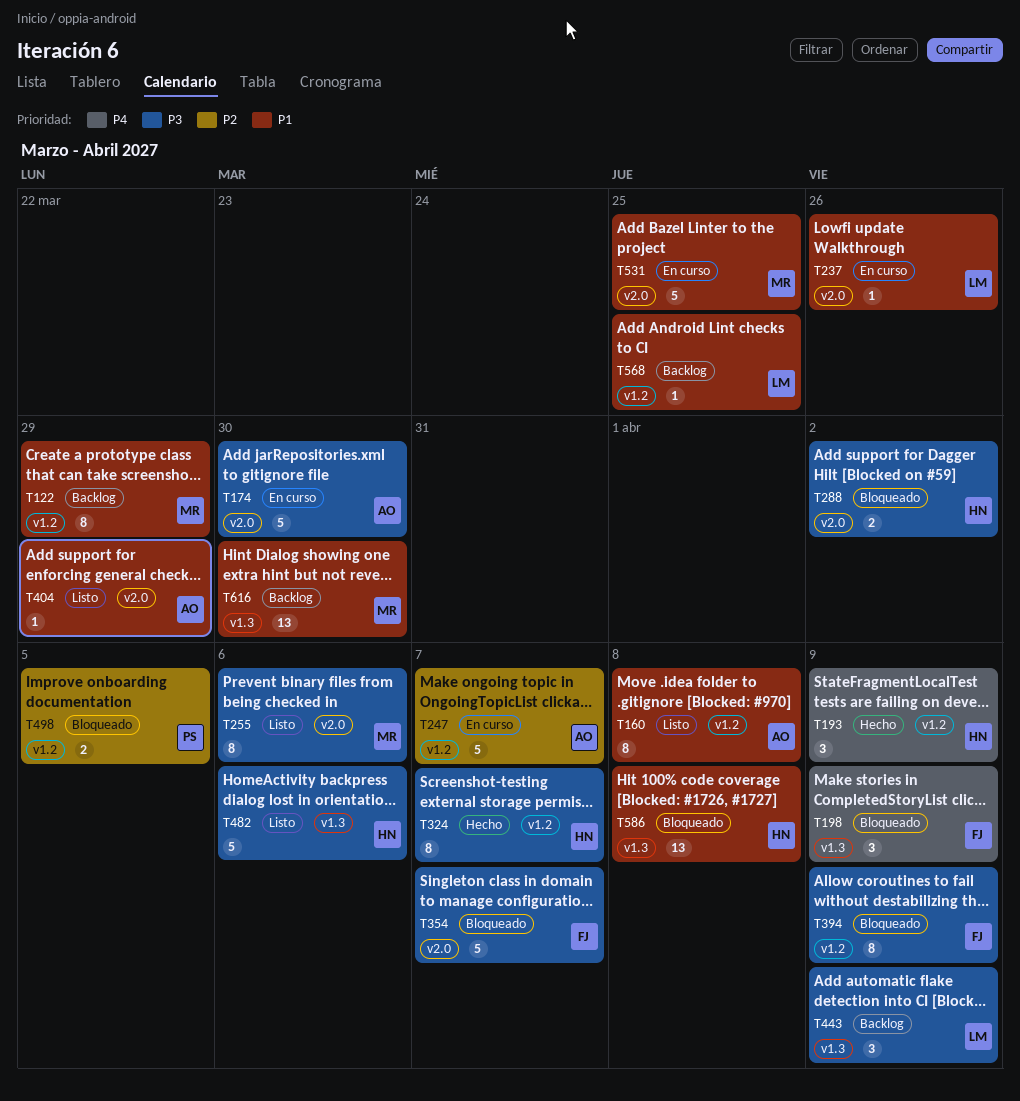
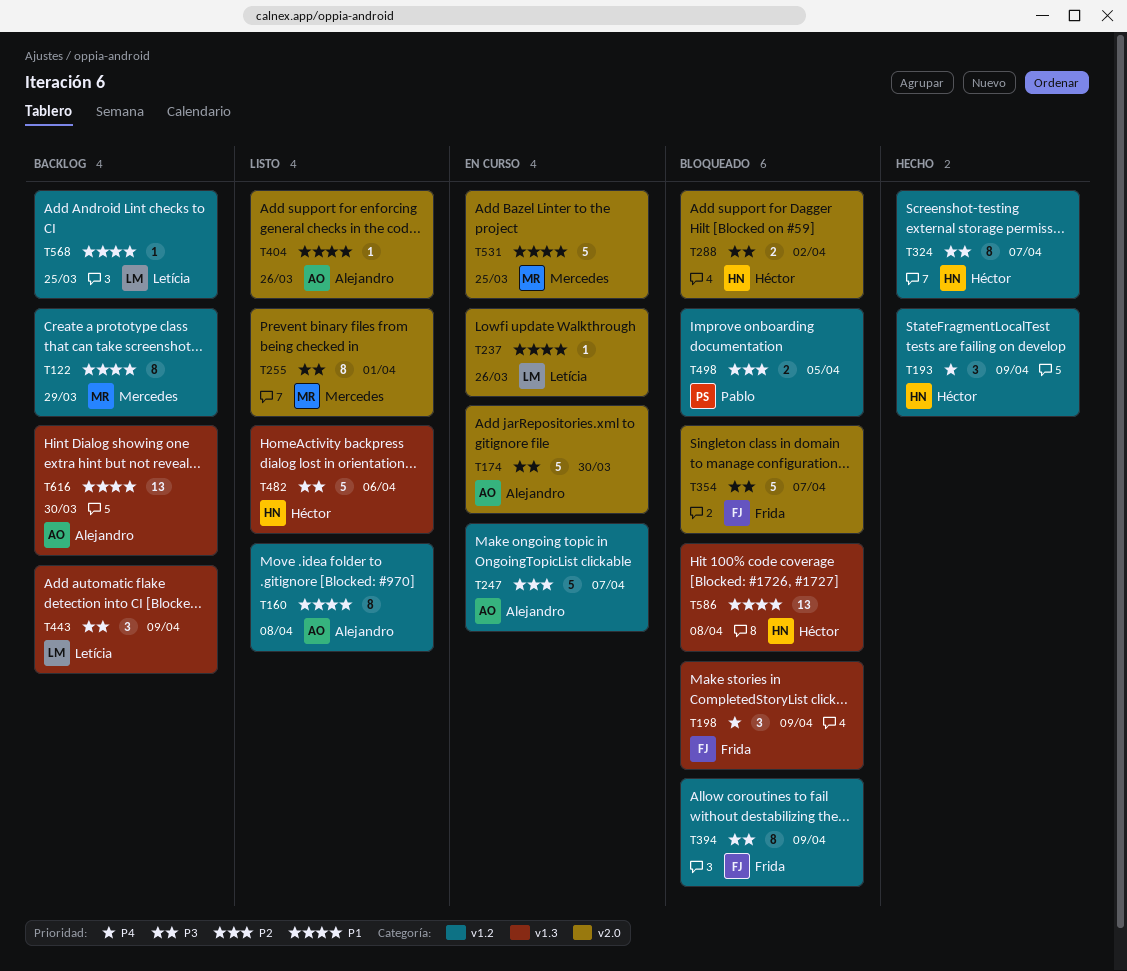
T255, due: Apr 6 -> Apr 1
T404, due: Mar 29 -> Mar 26
T616, owner: Mercedes -> Alejandro

